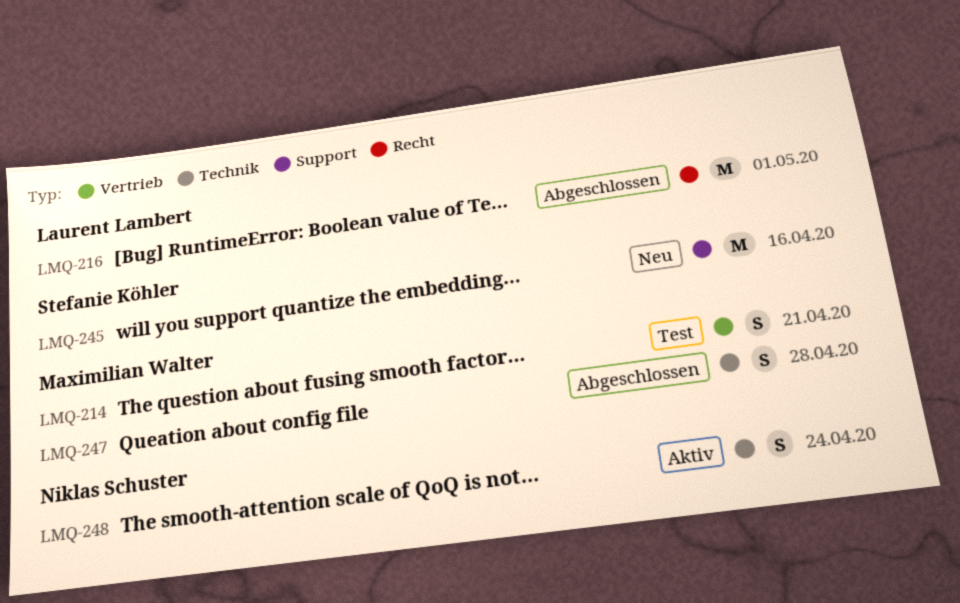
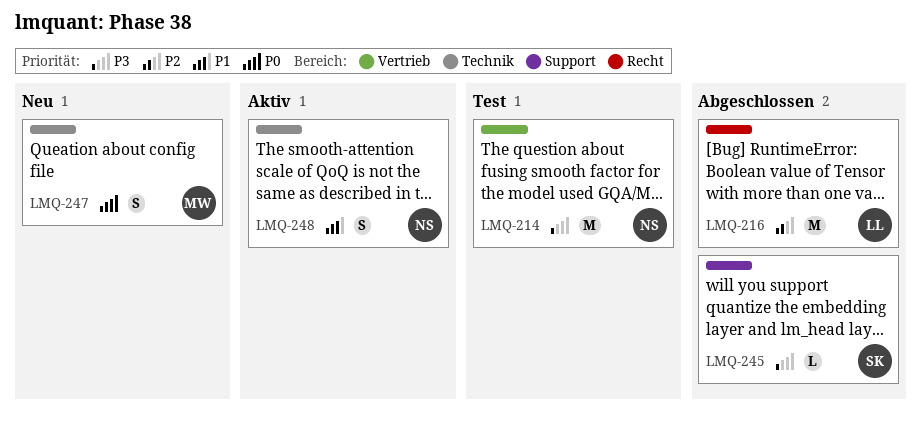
LMQ-214, owner: Maximilian Walter -> Niklas Schuster
LMQ-214, estimate: S -> M
LMQ-245, status: Neu -> Abgeschlossen
LMQ-245, estimate: M -> L
LMQ-247, status: Abgeschlossen -> Neu

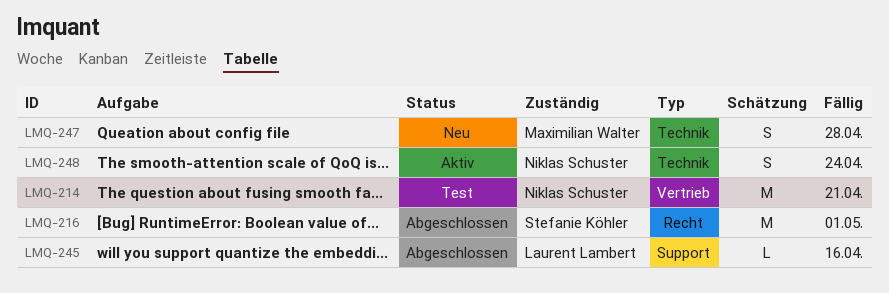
LMQ-216, owner: Laurent Lambert -> Stefanie Köhler
LMQ-245, owner: Stefanie Köhler -> Laurent Lambert

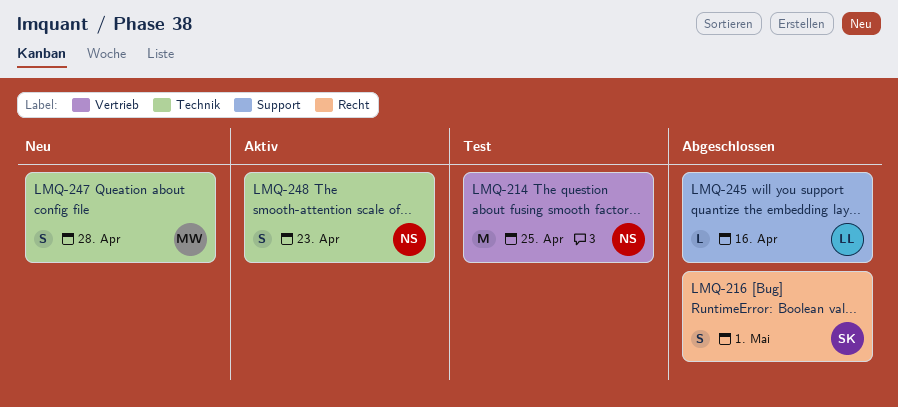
LMQ-214, due: Apr 21 -> Apr 25
LMQ-216, estimate: M -> S
LMQ-248, due: Apr 24 -> Apr 23

